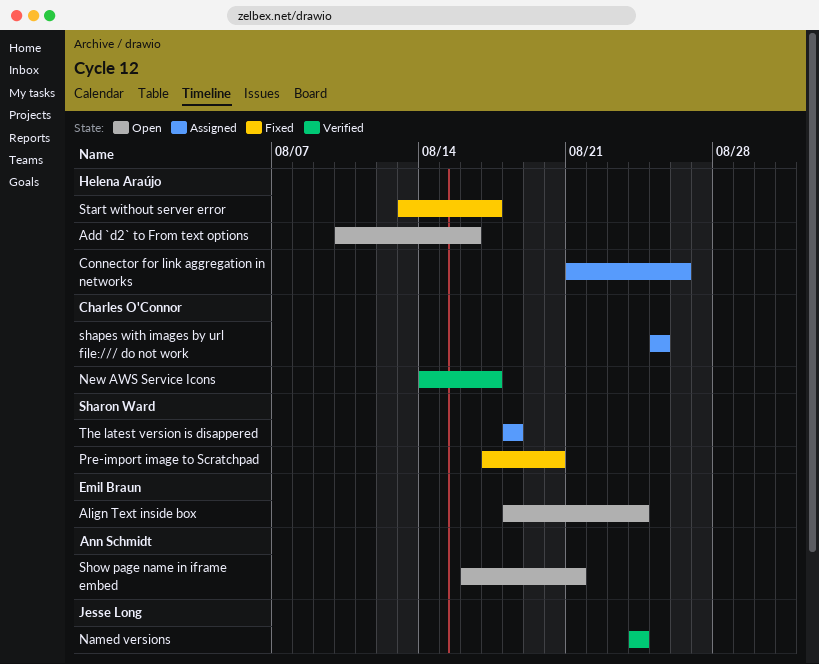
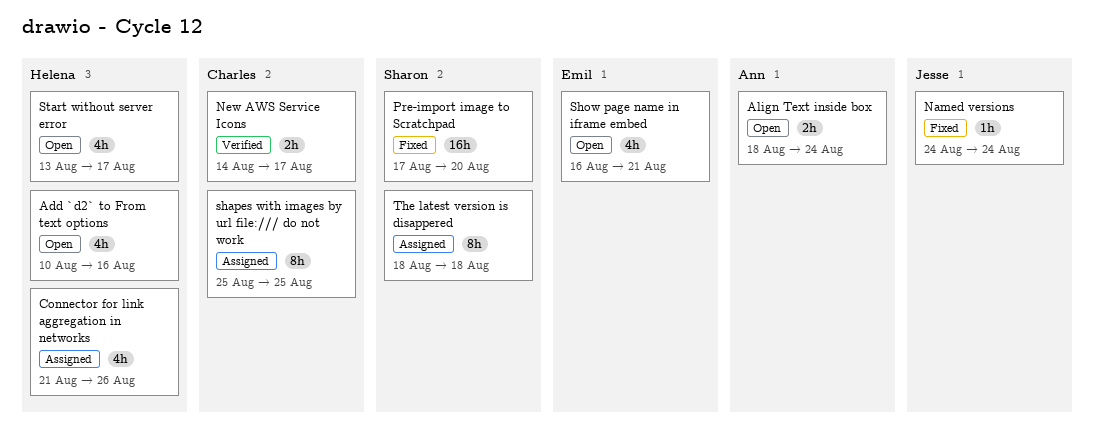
Align Text inside box, owner: Emil Braun -> Ann Schmidt
Named versions, status: Verified -> Fixed
Show page name in iframe embed, owner: Ann Schmidt -> Emil Braun
Start without server error, status: Fixed -> Open

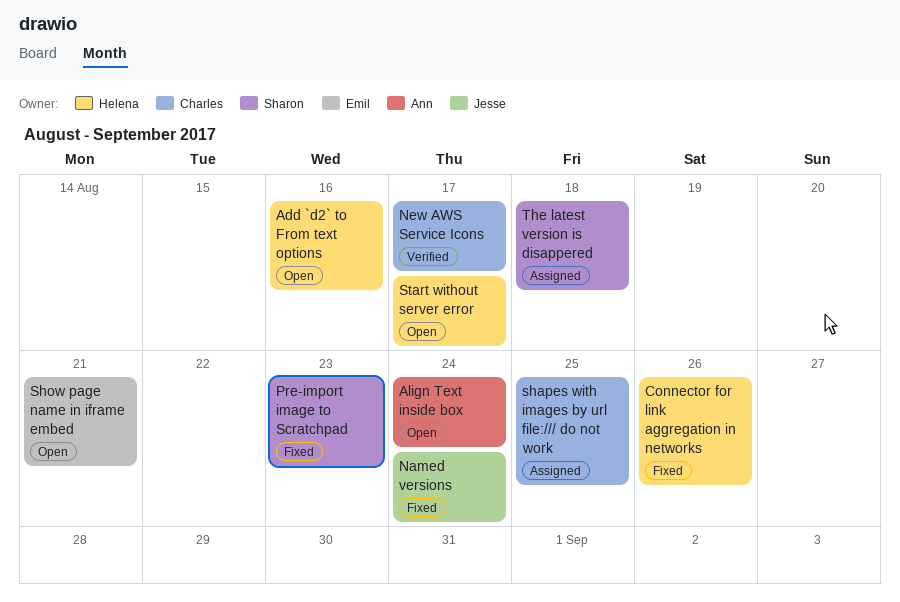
Connector for link aggregation in networks, status: Assigned -> Fixed
Pre-import image to Scratchpad, due: Aug 20 -> Aug 23

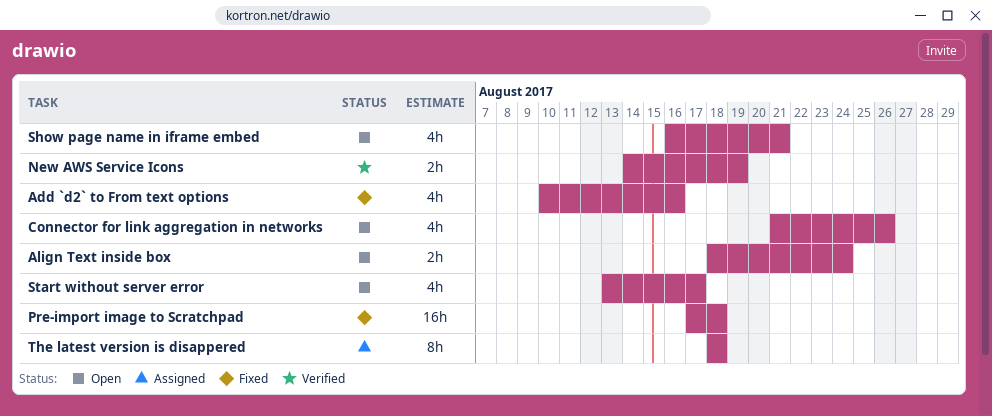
Add `d2` to From text options, status: Open -> Fixed
Connector for link aggregation in networks, status: Fixed -> Open
Named versions: present -> none
New AWS Service Icons, due: Aug 17 -> Aug 19
Pre-import image to Scratchpad, due: Aug 23 -> Aug 18
shapes with images by url file:/// do not work: present -> none

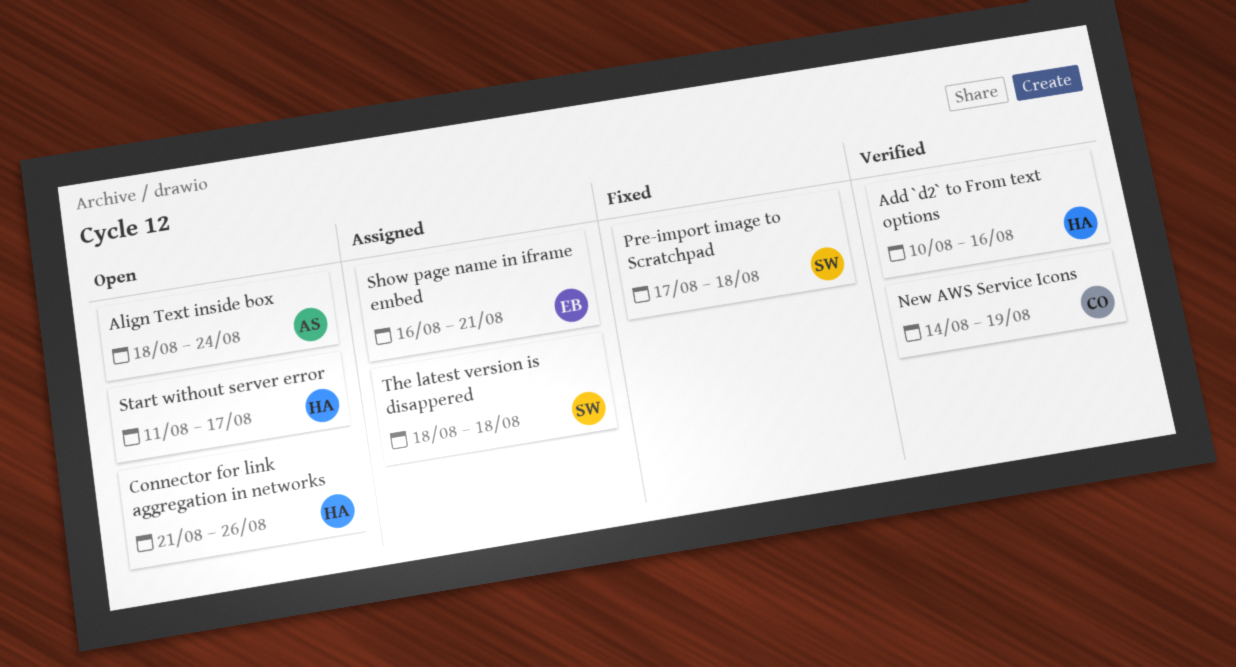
Add `d2` to From text options, status: Fixed -> Verified
Show page name in iframe embed, status: Open -> Assigned
Start without server error, start: Aug 13 -> Aug 11

